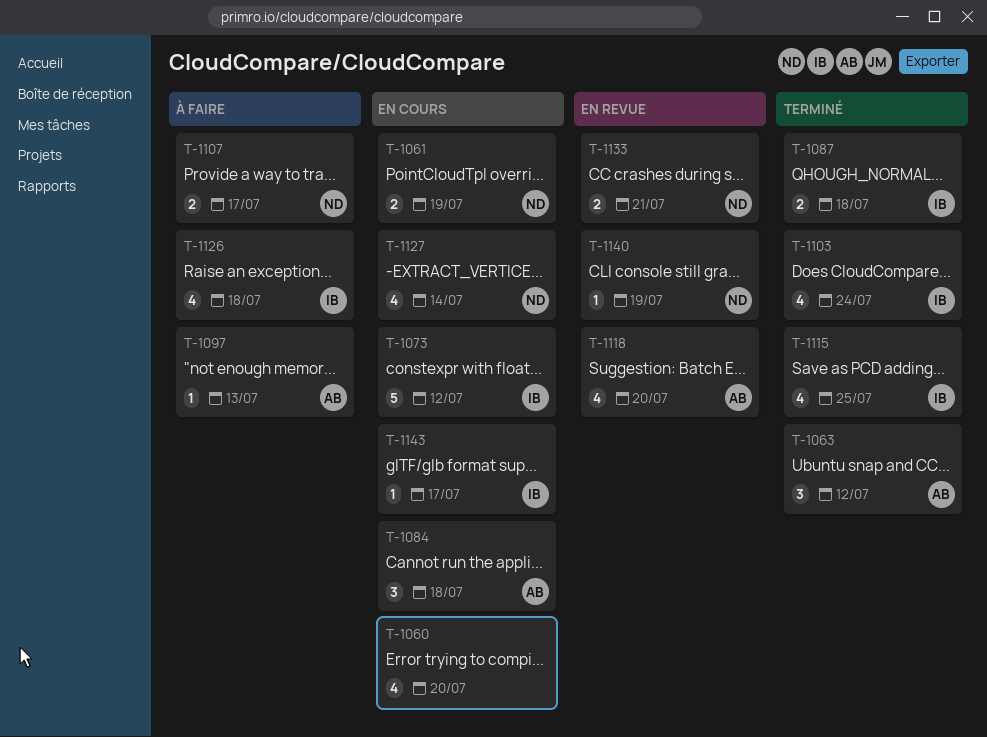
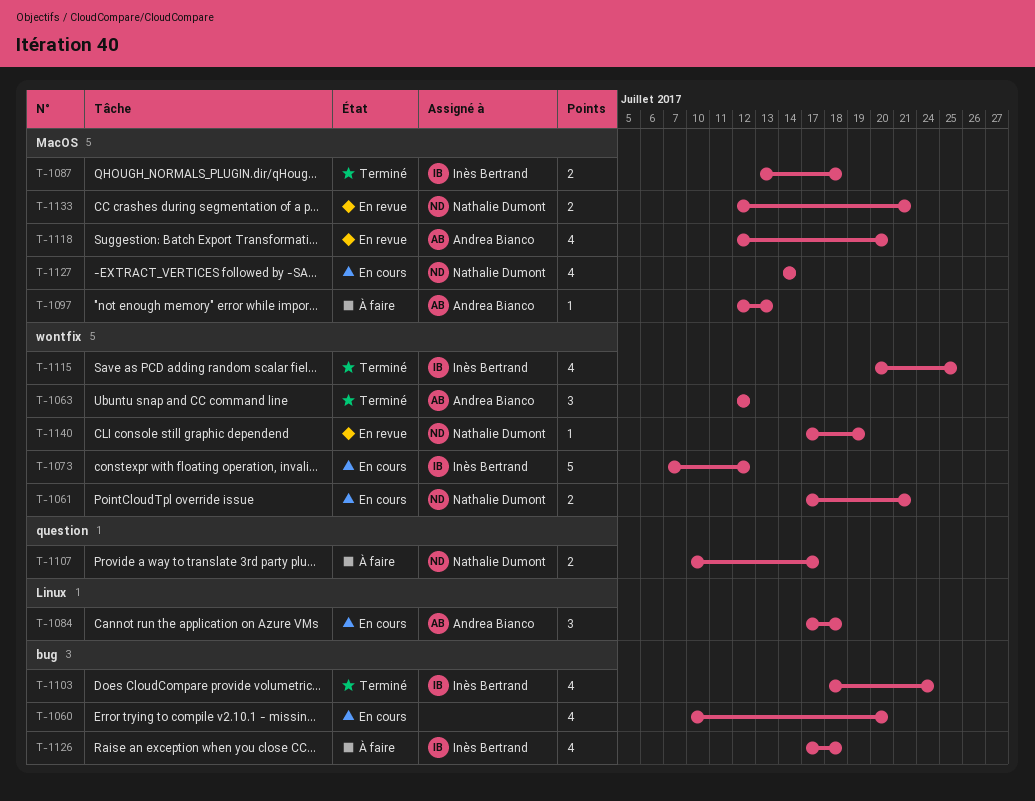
T-1061, due: Jul 19 -> Jul 21
T-1143: present -> none

